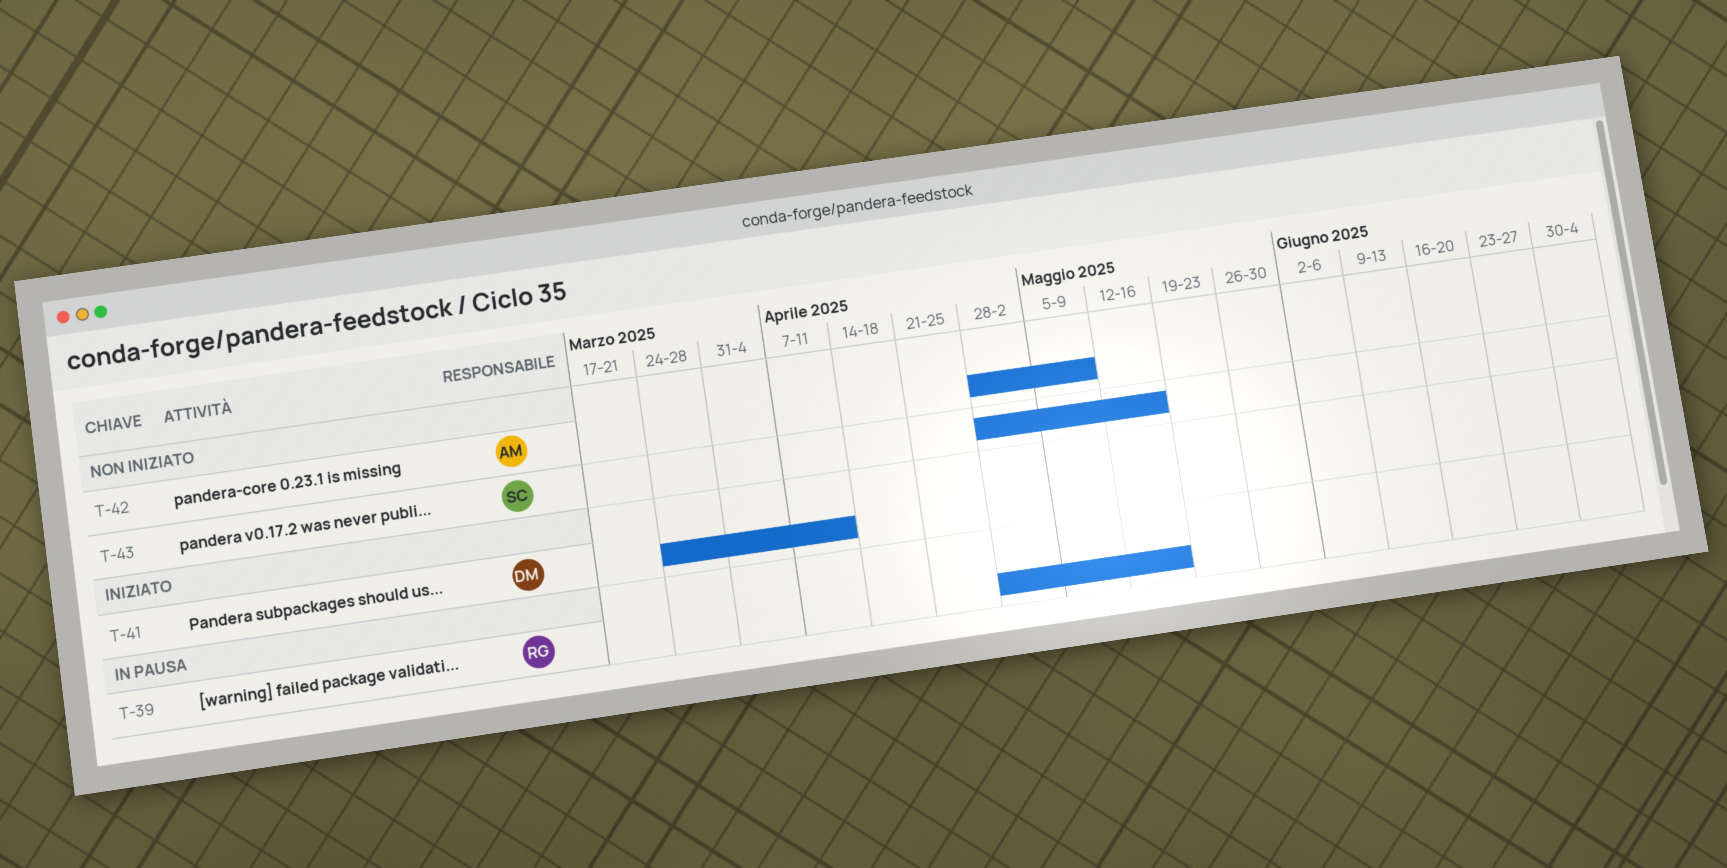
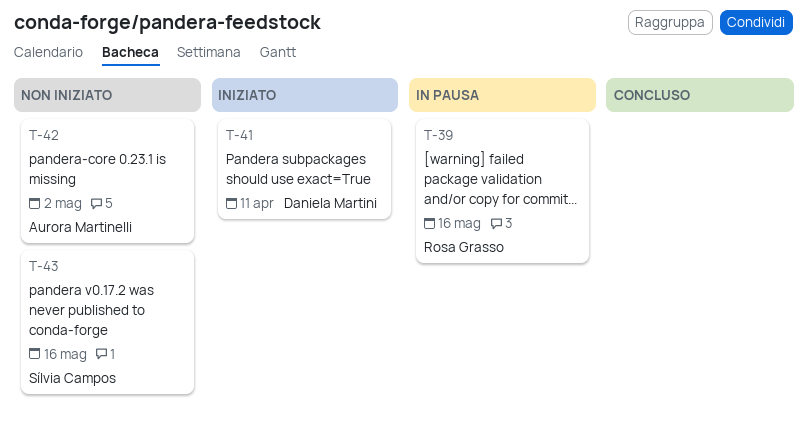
T-42, due: May 9 -> May 2

